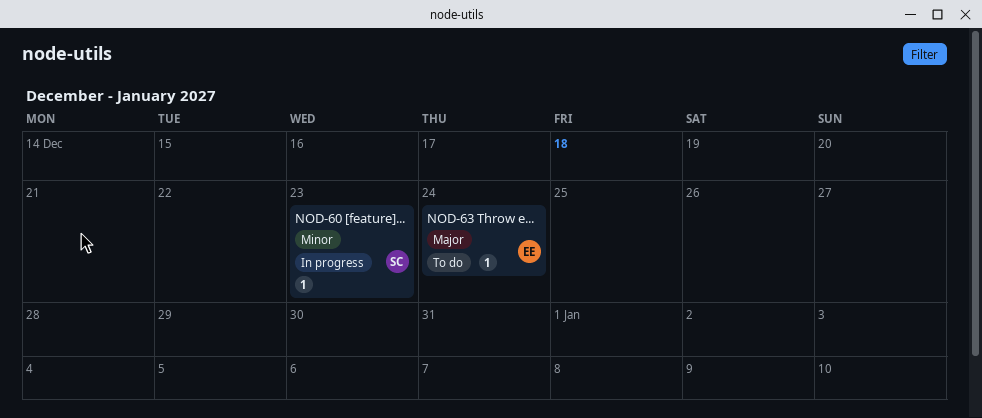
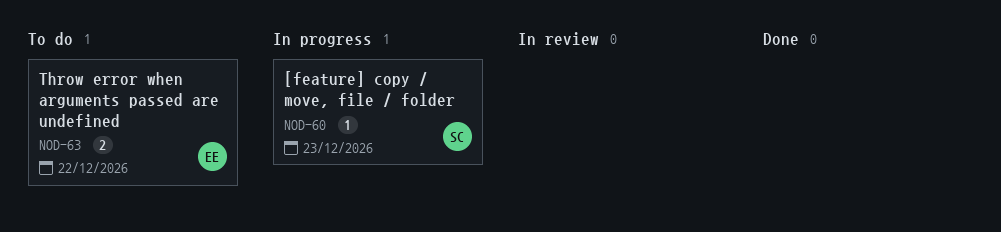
NOD-63, estimate: 1 -> 2
NOD-63, due: Dec 24 -> Dec 22

